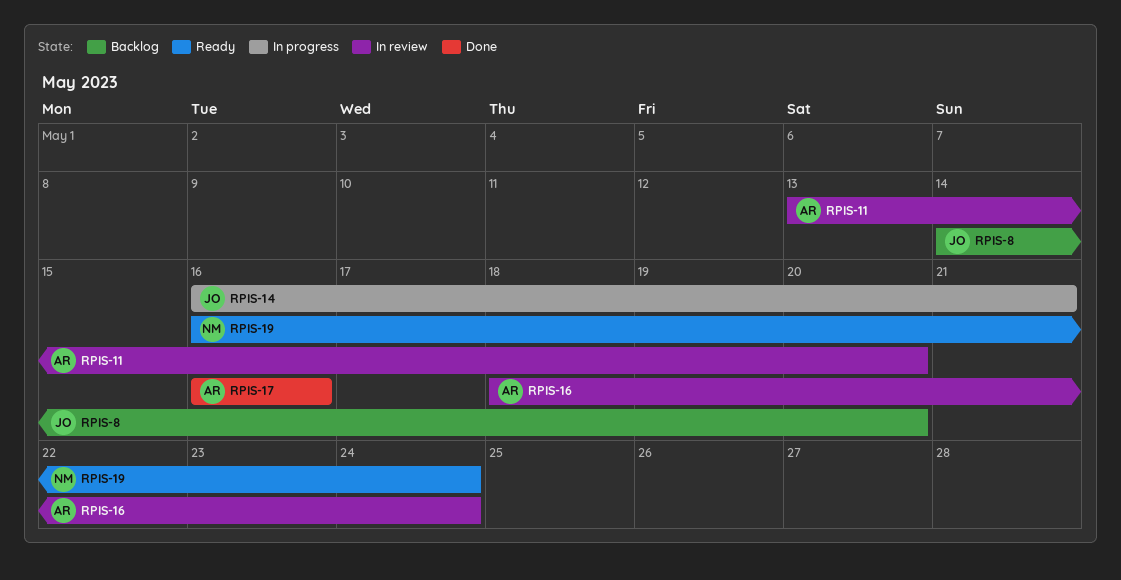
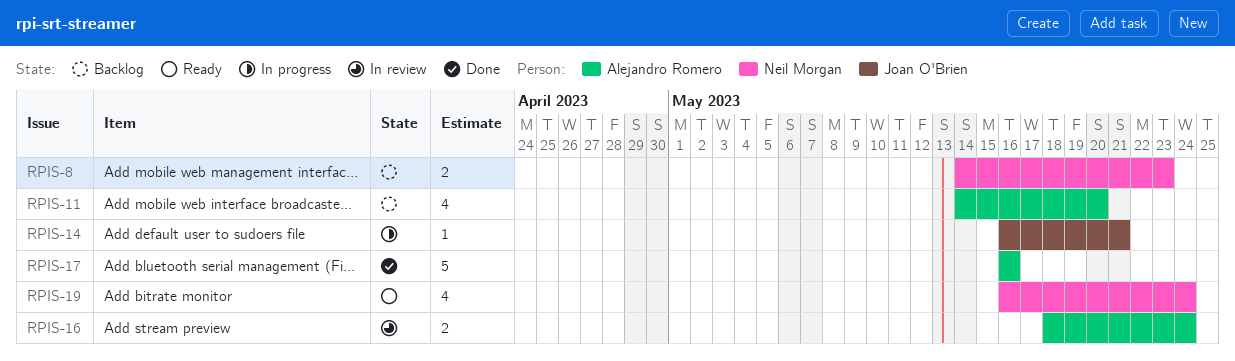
RPIS-8, owner: Joan O'Brien -> Neil Morgan
RPIS-8, due: May 20 -> May 23
RPIS-11, status: In review -> Backlog
RPIS-11, start: May 13 -> May 14

